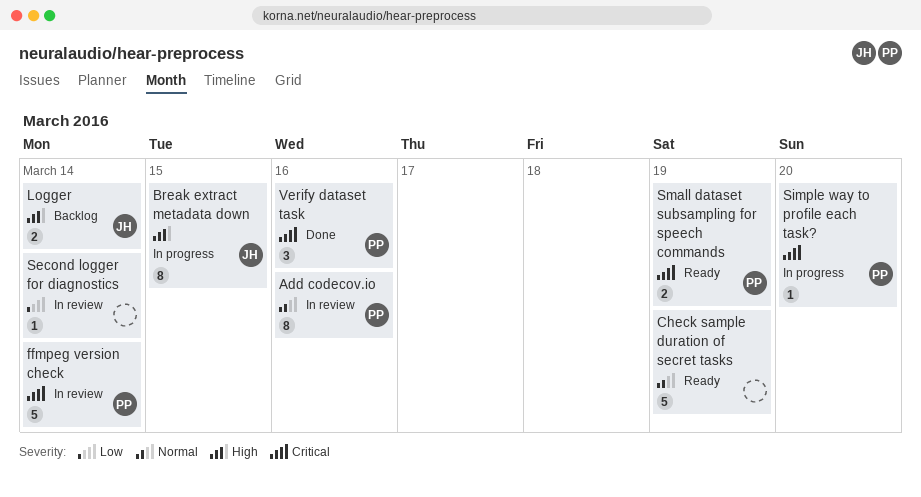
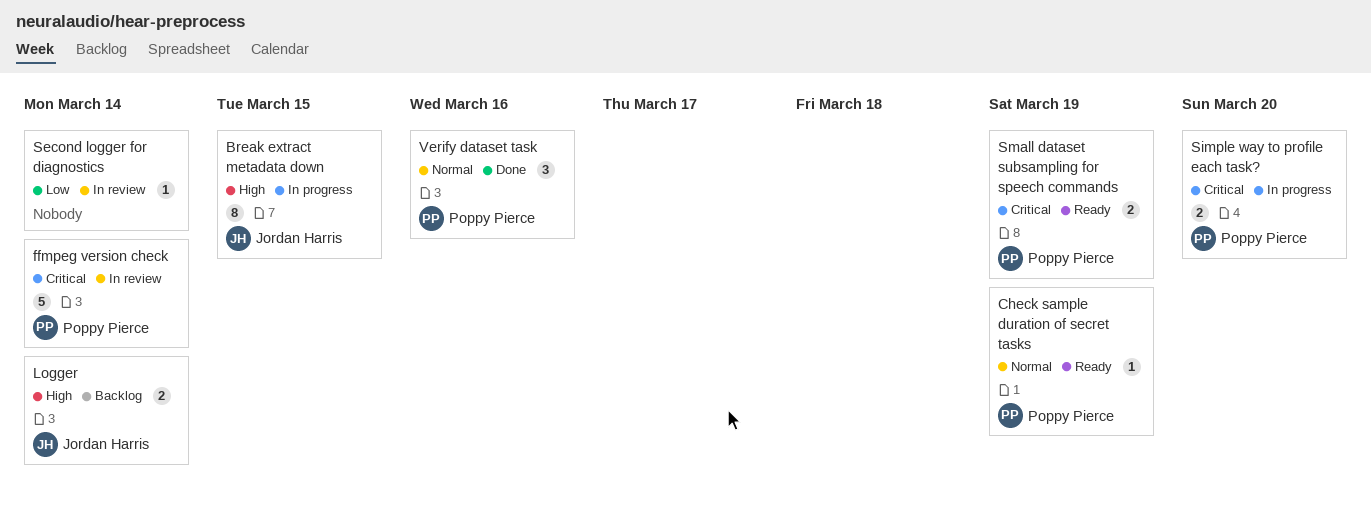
Add codecov.io: present -> none
Check sample duration of secret tasks, owner: none -> Poppy Pierce
Check sample duration of secret tasks, estimate: 5 -> 1
Simple way to profile each task?, estimate: 1 -> 2
Verify dataset task, priority: Critical -> Normal

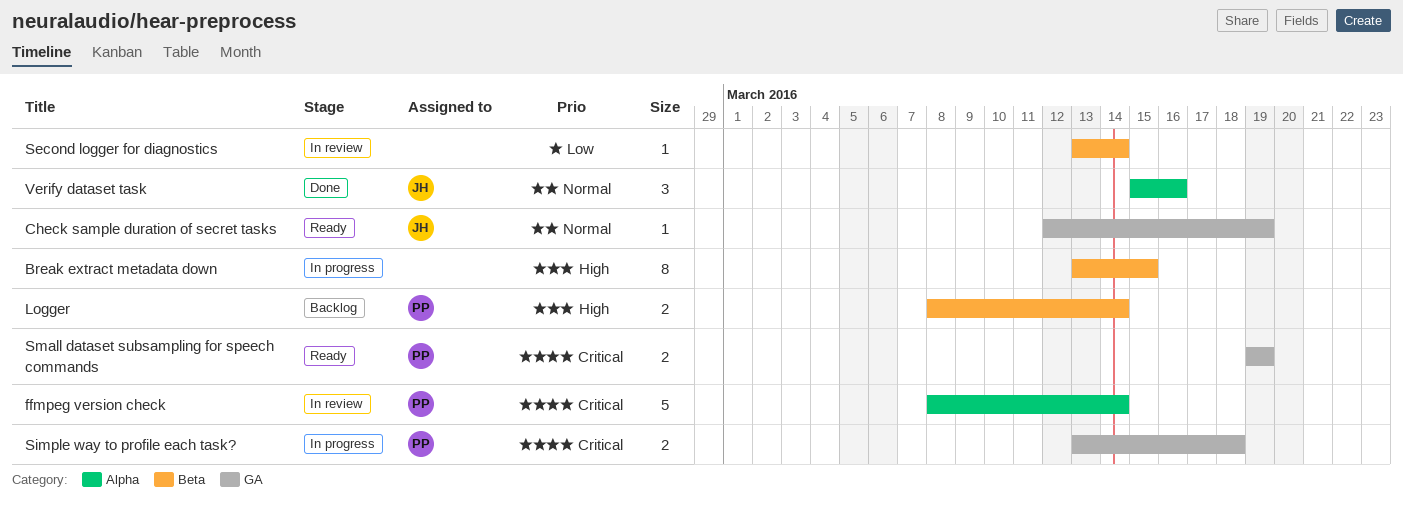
Break extract metadata down, owner: Jordan Harris -> none
Check sample duration of secret tasks, owner: Poppy Pierce -> Jordan Harris
Logger, owner: Jordan Harris -> Poppy Pierce
Simple way to profile each task?, due: Mar 20 -> Mar 18
Verify dataset task, owner: Poppy Pierce -> Jordan Harris

